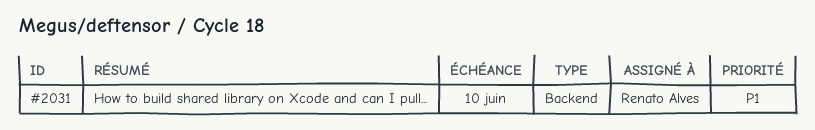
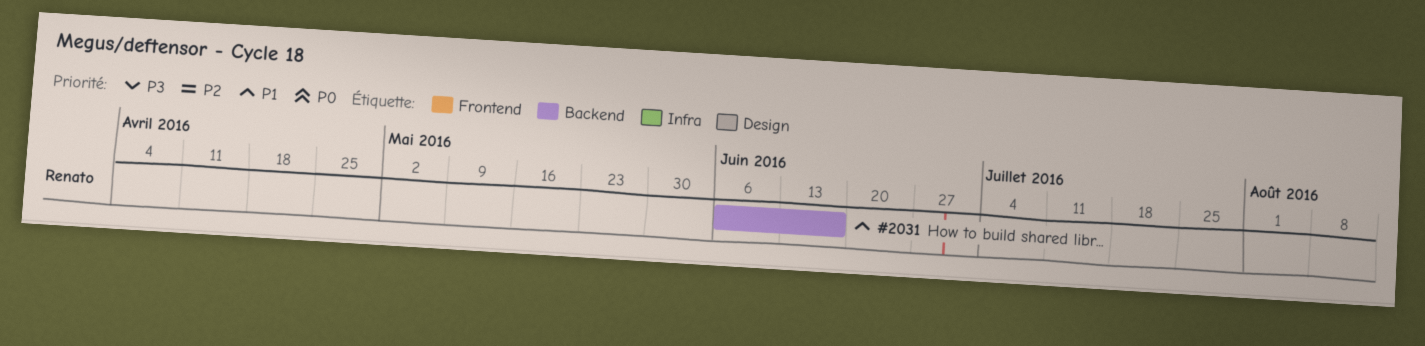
#2031, due: Jun 10 -> Jun 17

